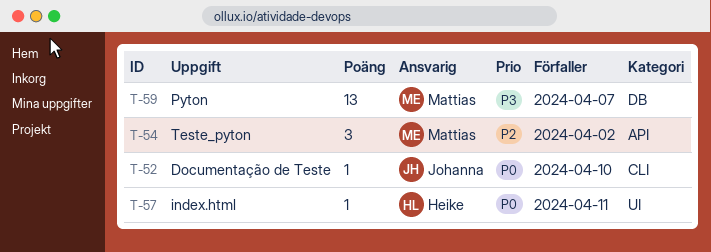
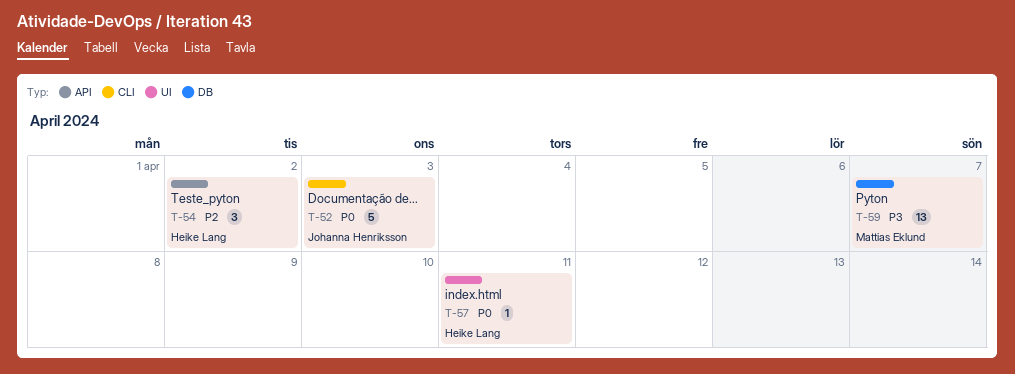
T-52, estimate: 1 -> 5
T-52, due: Apr 10 -> Apr 3
T-54, owner: Mattias Eklund -> Heike Lang

